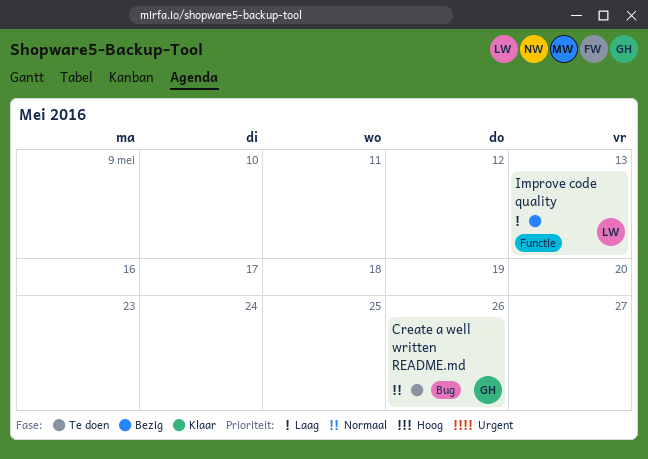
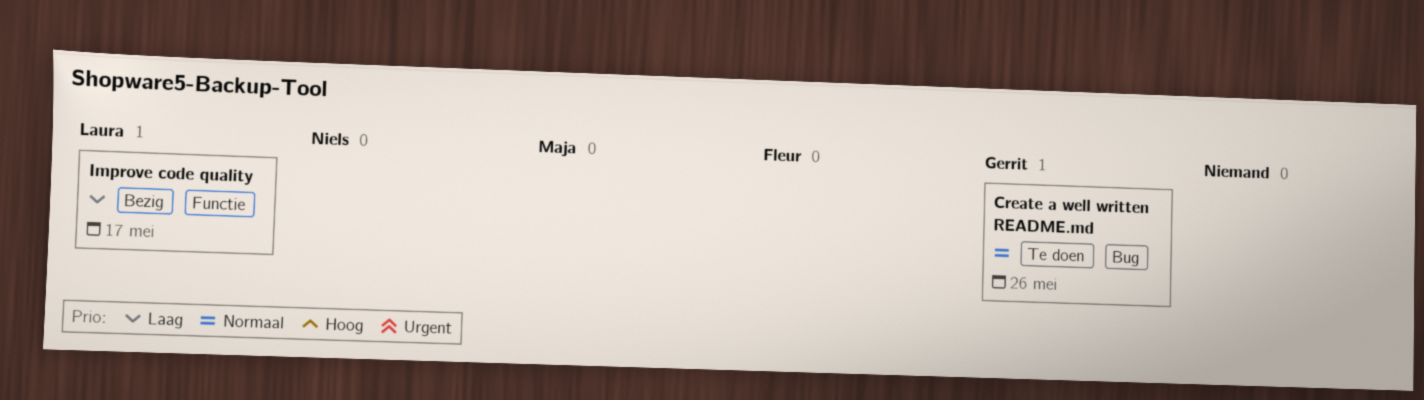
Improve code quality, due: May 13 -> May 17

